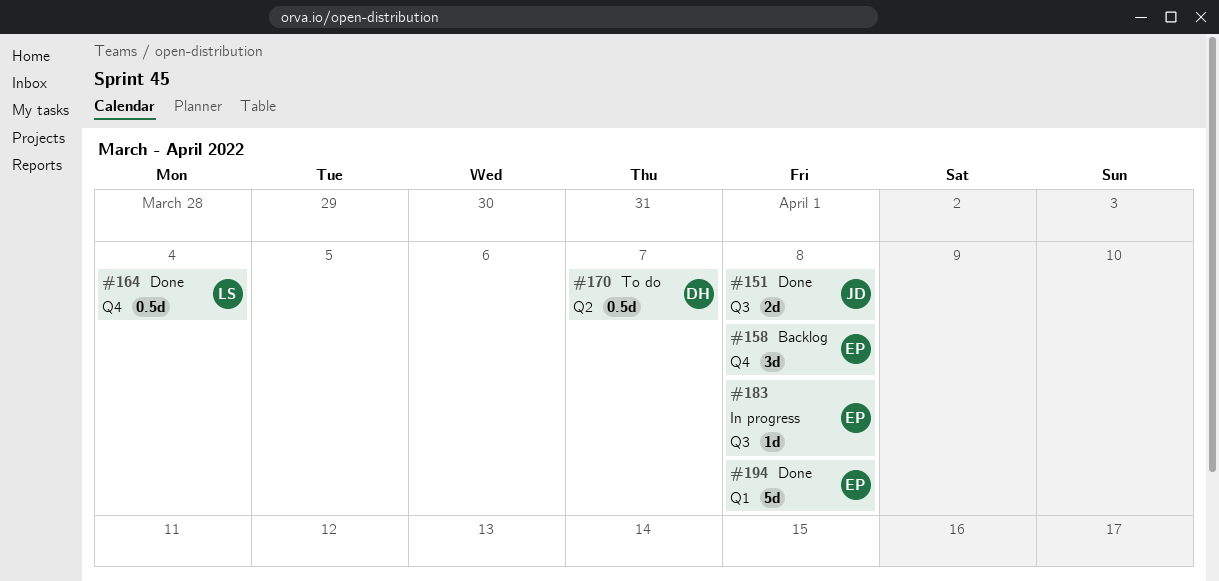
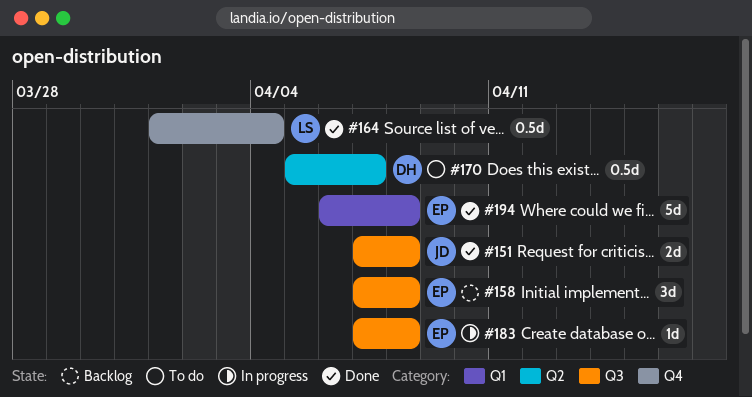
#158, label: Q4 -> Q3

